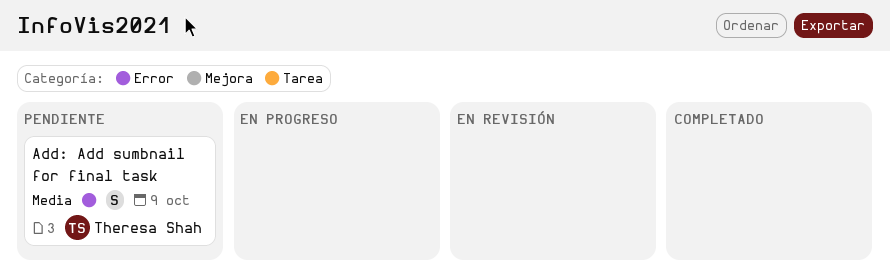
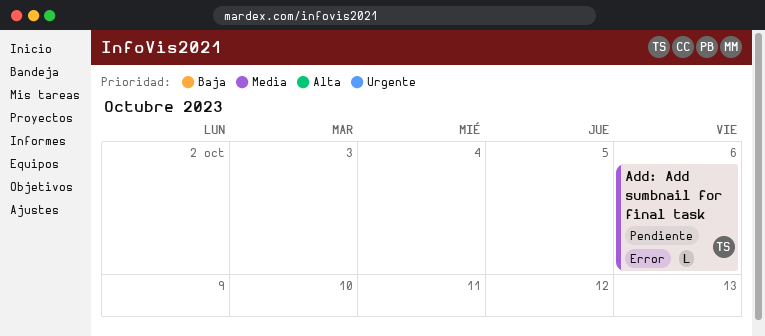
Add: Add sumbnail for final task, estimate: S -> L
Add: Add sumbnail for final task, due: Oct 9 -> Oct 6

